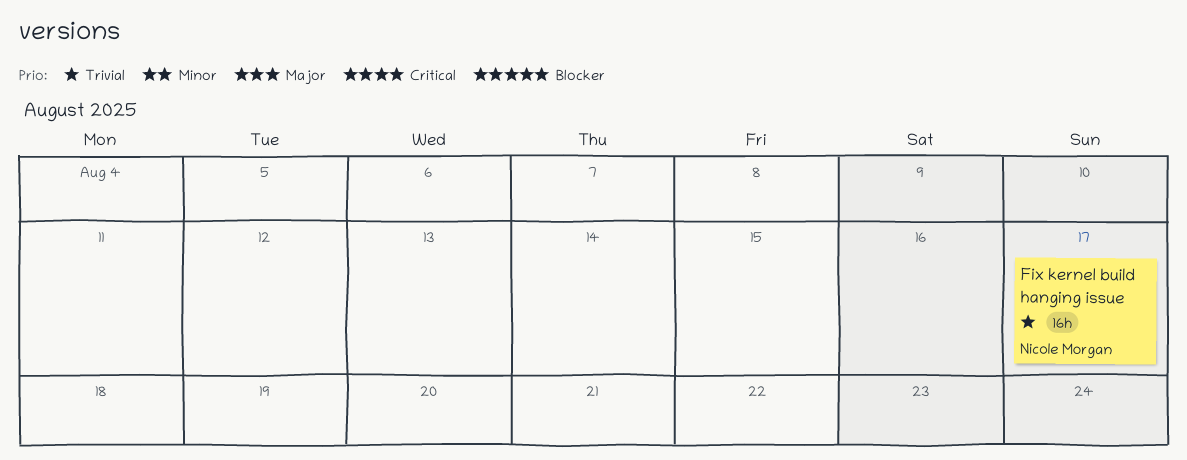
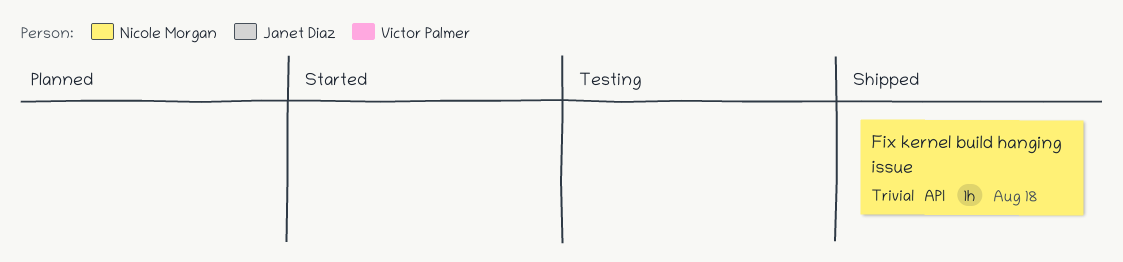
Fix kernel build hanging issue, estimate: 16h -> 1h
Fix kernel build hanging issue, due: Aug 17 -> Aug 18

